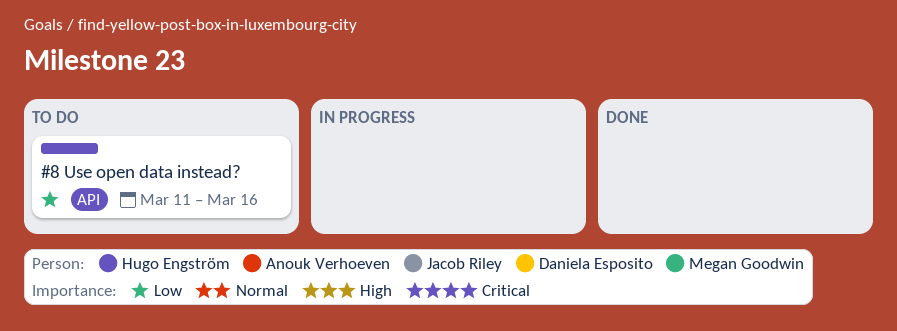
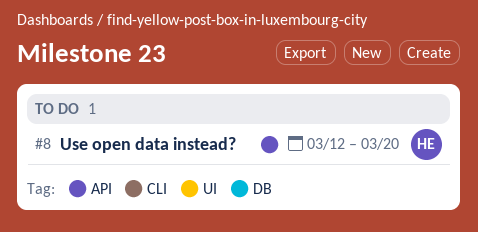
#8, start: Mar 11 -> Mar 12
#8, due: Mar 16 -> Mar 20

